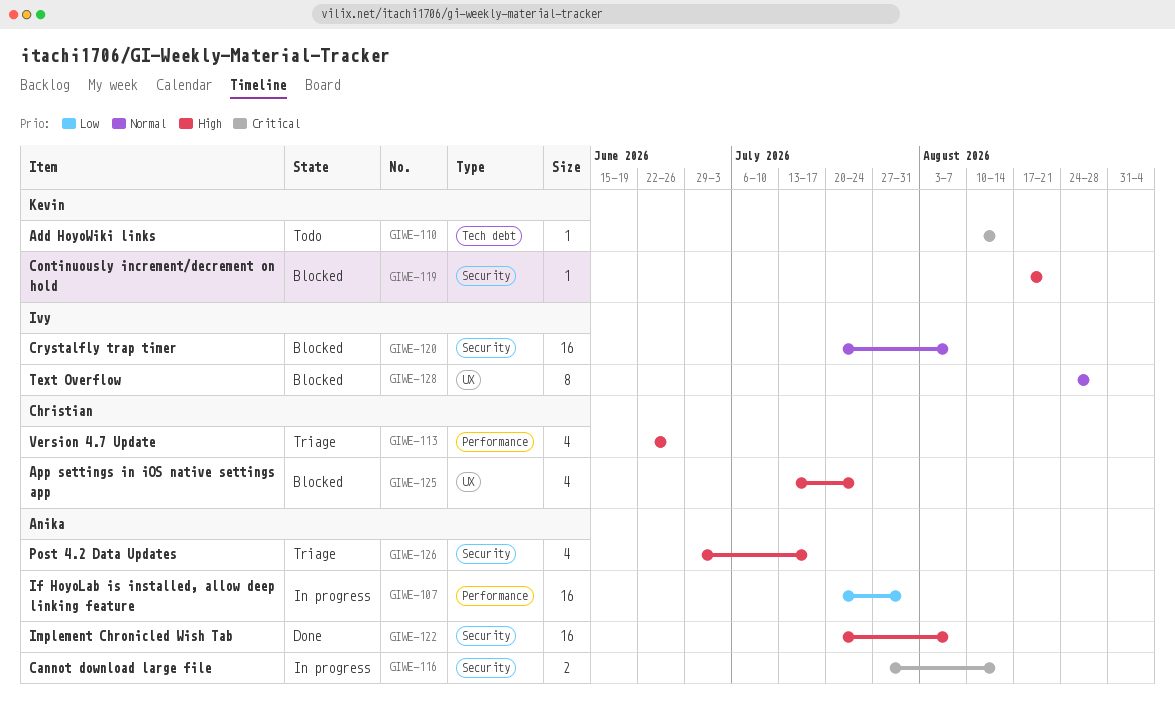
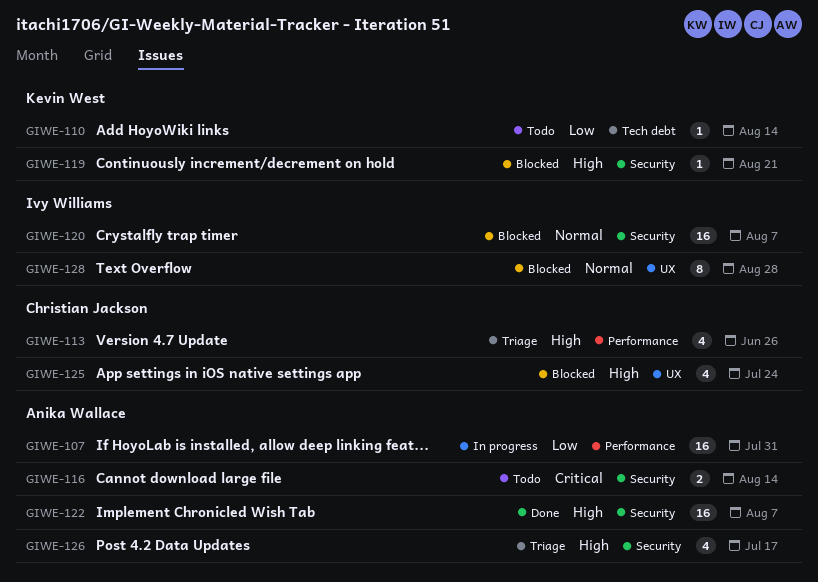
GIWE-110, priority: Critical -> Low
GIWE-116, status: In progress -> Todo

